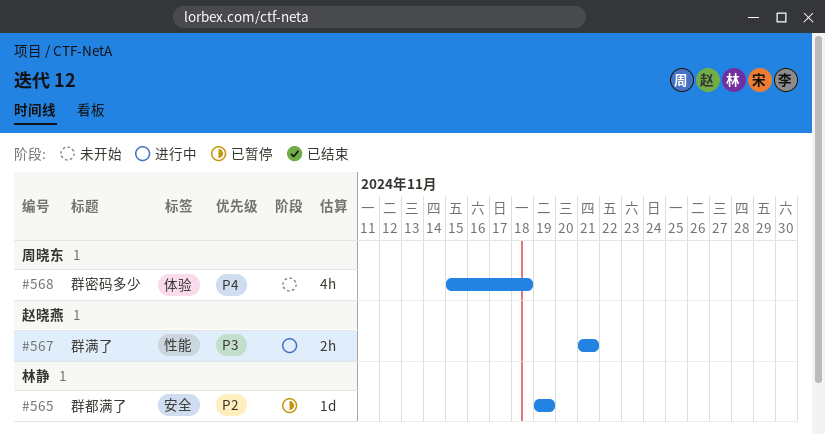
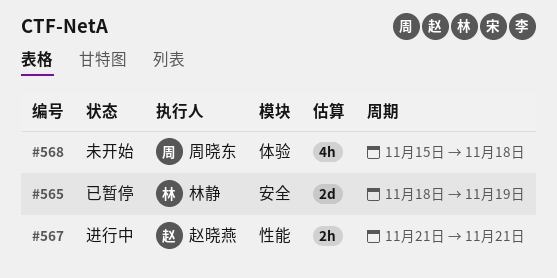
#565, estimate: 1d -> 2d
#565, start: Nov 19 -> Nov 18

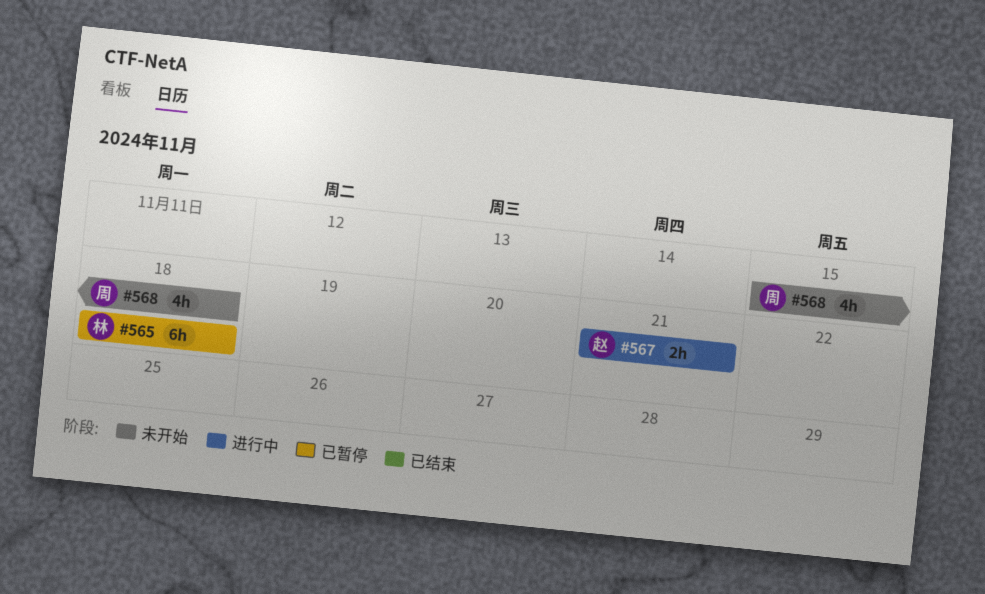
#565, estimate: 2d -> 6h
#565, due: Nov 19 -> Nov 18

